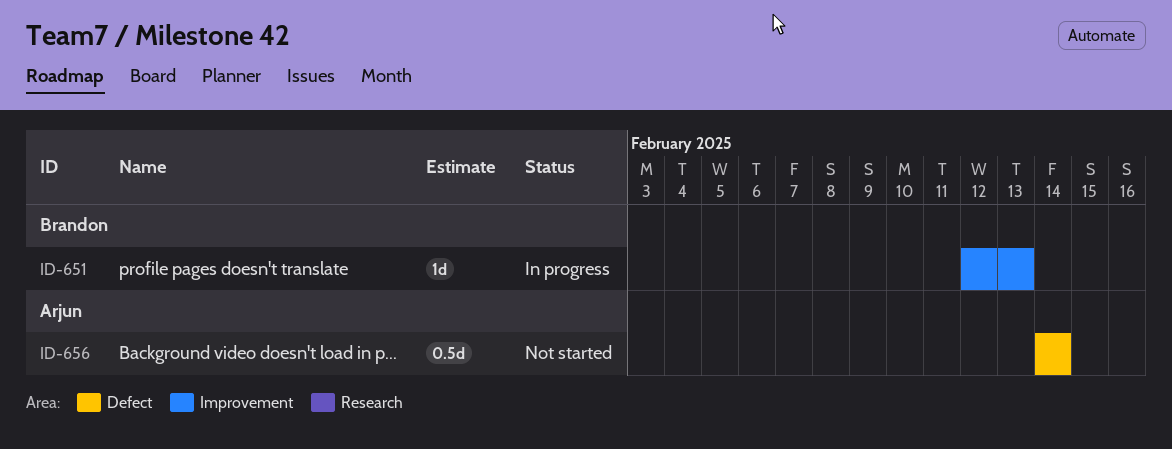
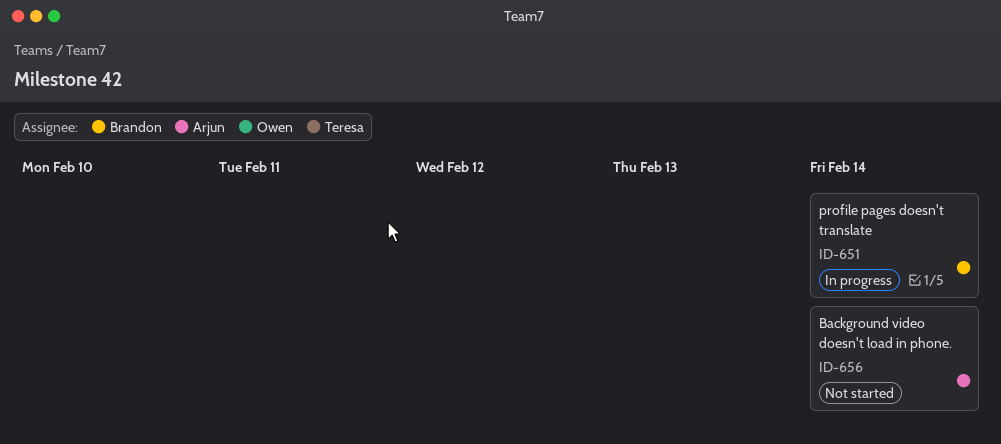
ID-651, due: Feb 13 -> Feb 14

